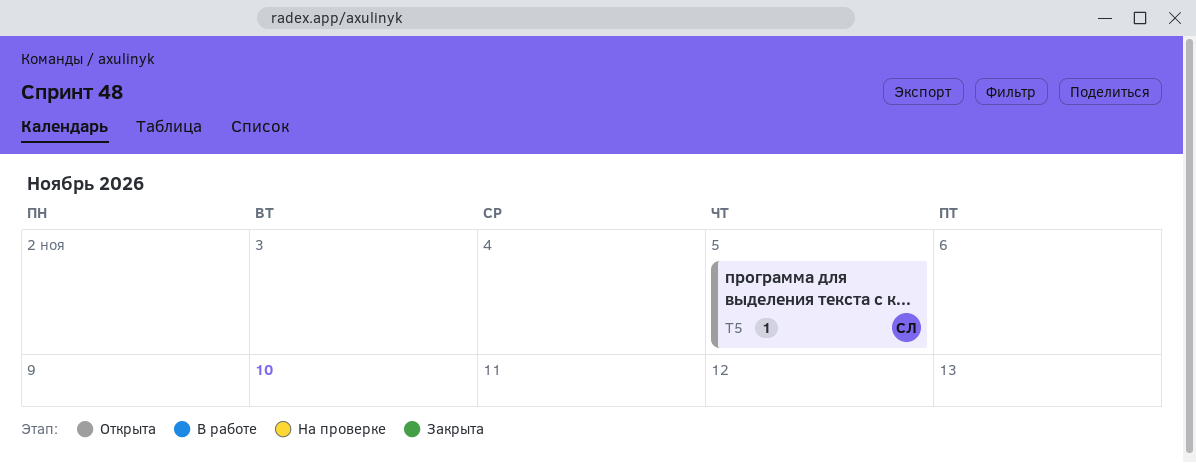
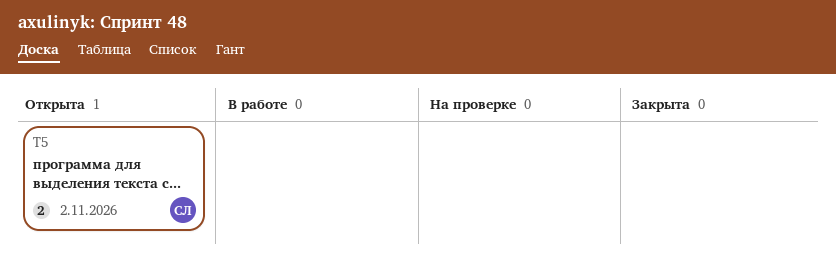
T5, estimate: 1 -> 2
T5, due: Nov 5 -> Nov 2

